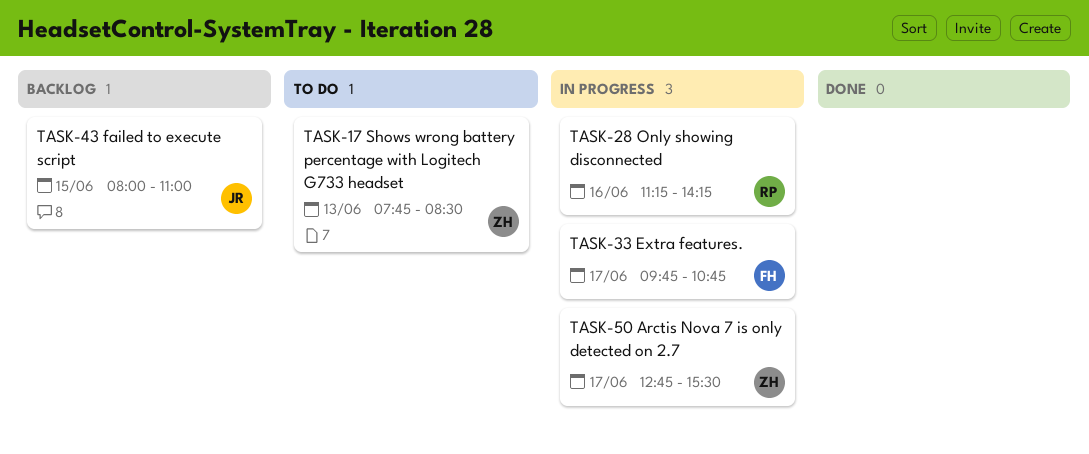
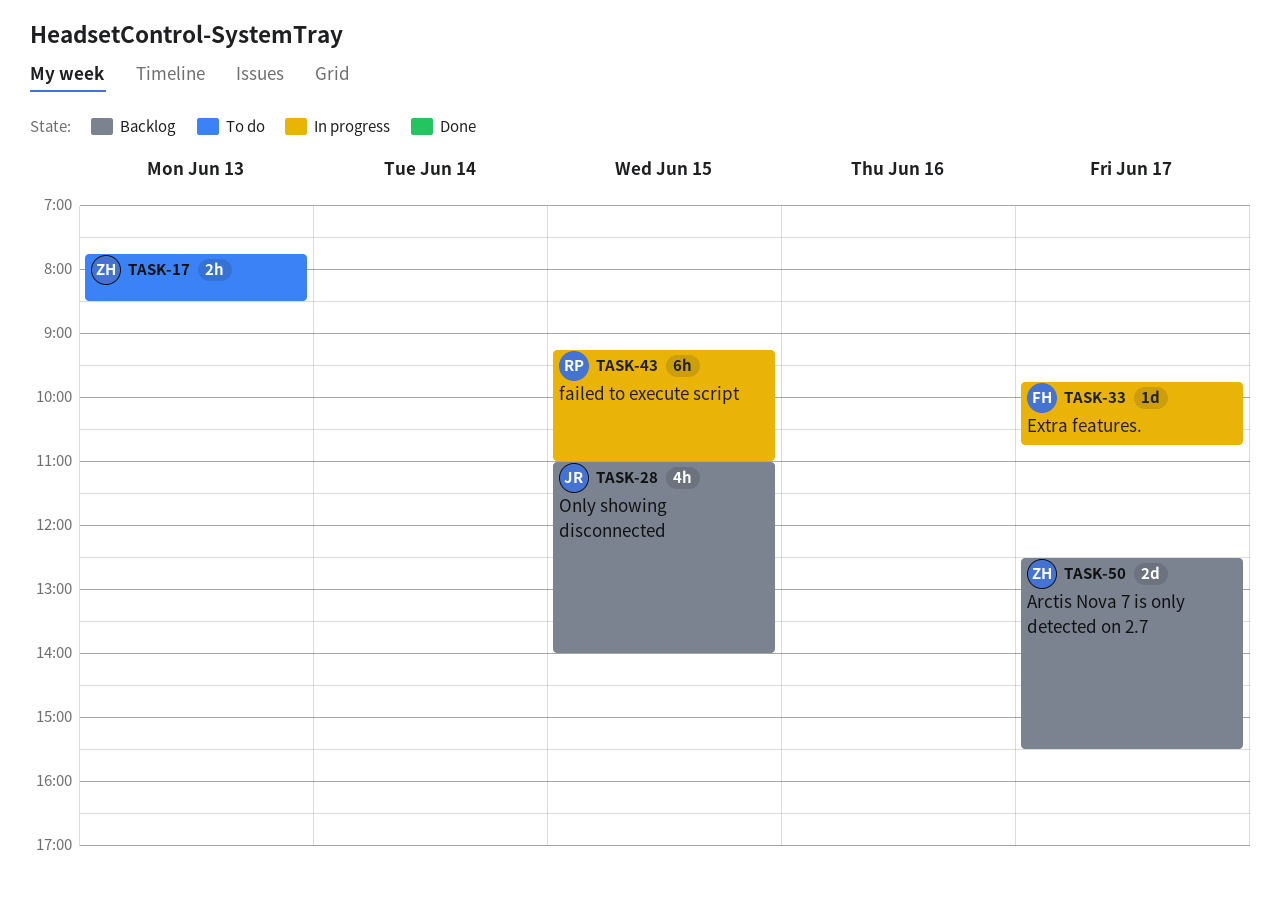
TASK-28, status: In progress -> Backlog
TASK-28, owner: RP -> JR
TASK-28, day: Jun 16 -> Jun 15
TASK-28, begins: 11:15 -> 11:00
TASK-28, ends: 14:15 -> 14:00
TASK-43, status: Backlog -> In progress
TASK-43, owner: JR -> RP
TASK-43, begins: 08:00 -> 09:15
TASK-50, status: In progress -> Backlog
TASK-50, begins: 12:45 -> 12:30

